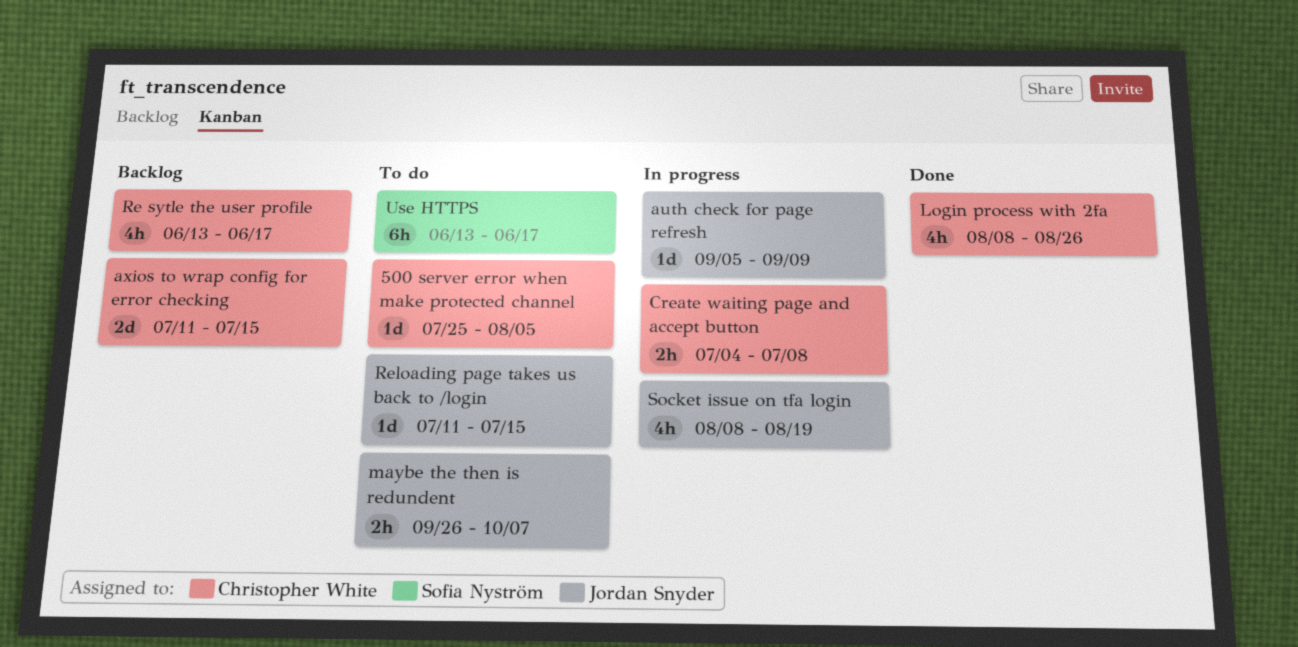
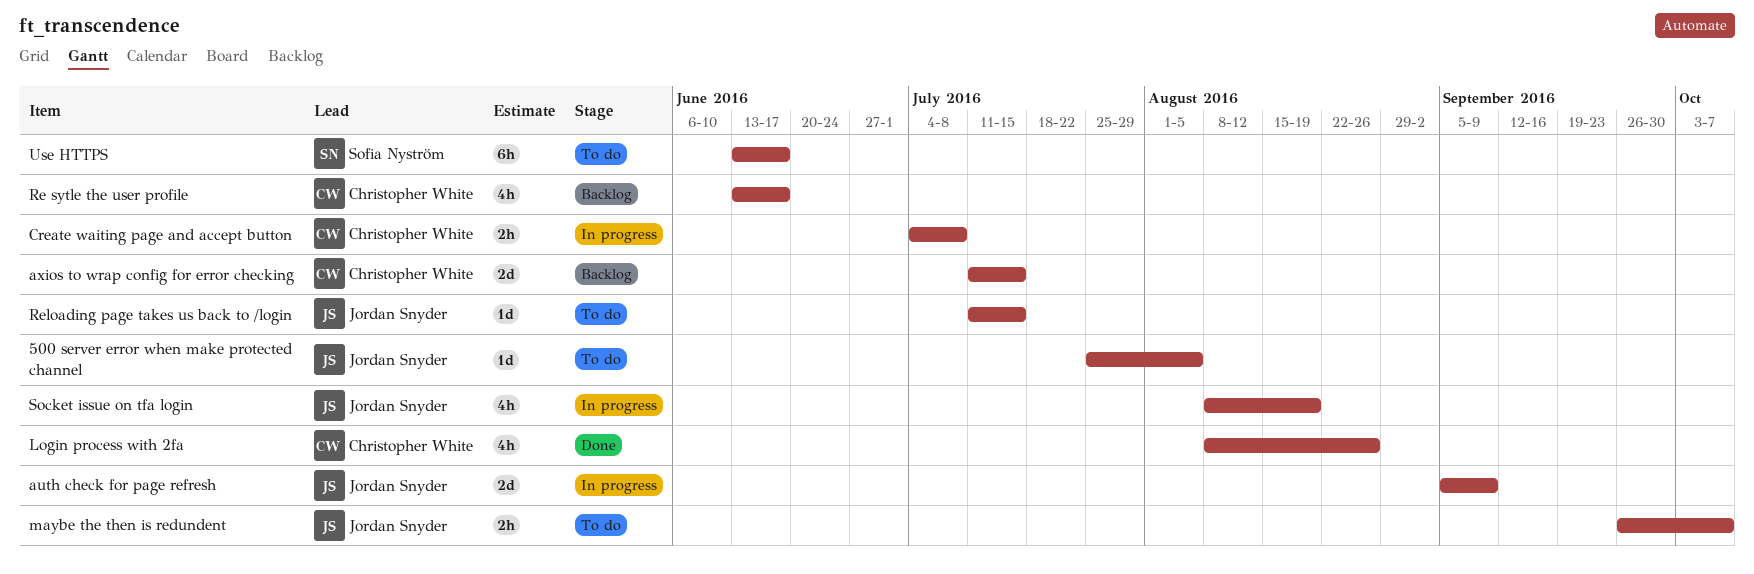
500 server error when make protected channel, owner: Christopher White -> Jordan Snyder
auth check for page refresh, estimate: 1d -> 2d

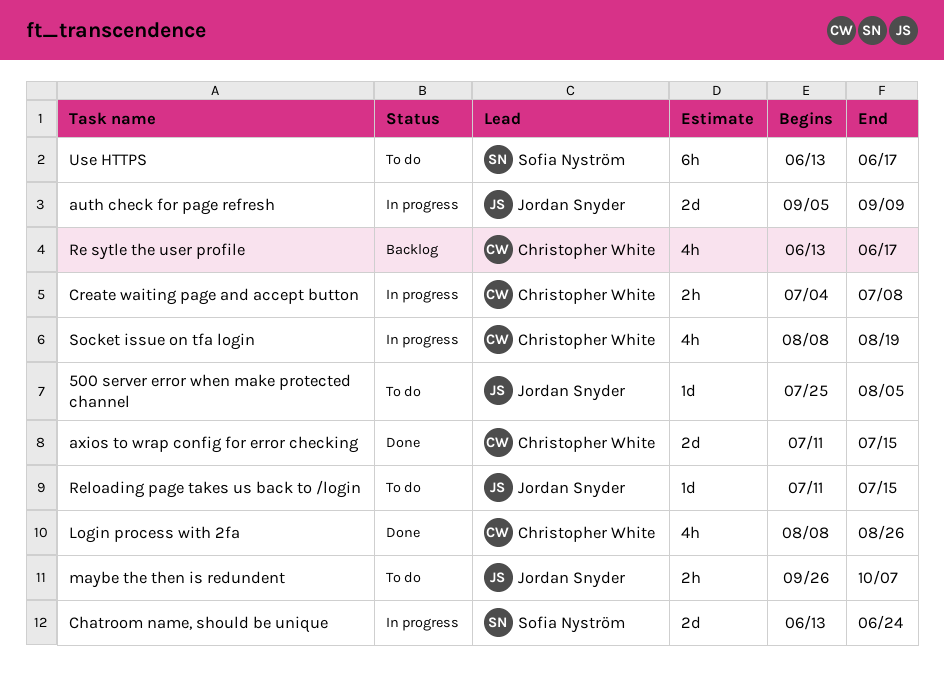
axios to wrap config for error checking, status: Backlog -> Done
Chatroom name, should be unique: none -> present
Socket issue on tfa login, owner: Jordan Snyder -> Christopher White

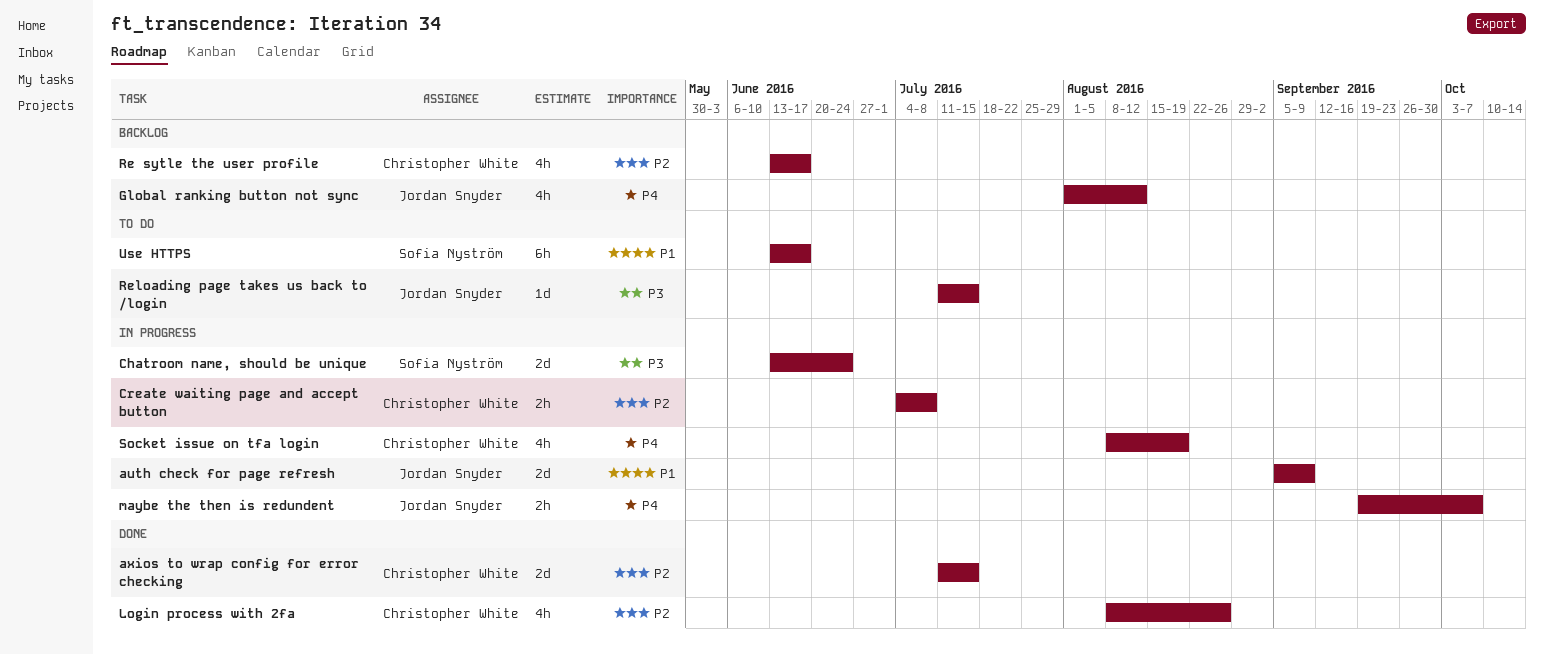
500 server error when make protected channel: present -> none
Global ranking button not sync: none -> present
maybe the then is redundent, status: To do -> In progress
maybe the then is redundent, start: Sep 26 -> Sep 19

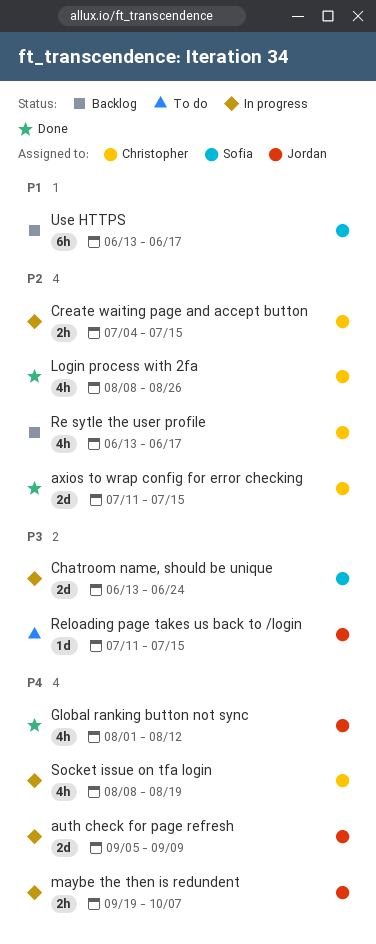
auth check for page refresh, priority: P1 -> P4
Create waiting page and accept button, due: Jul 8 -> Jul 15
Global ranking button not sync, status: Backlog -> Done
Use HTTPS, status: To do -> Backlog

